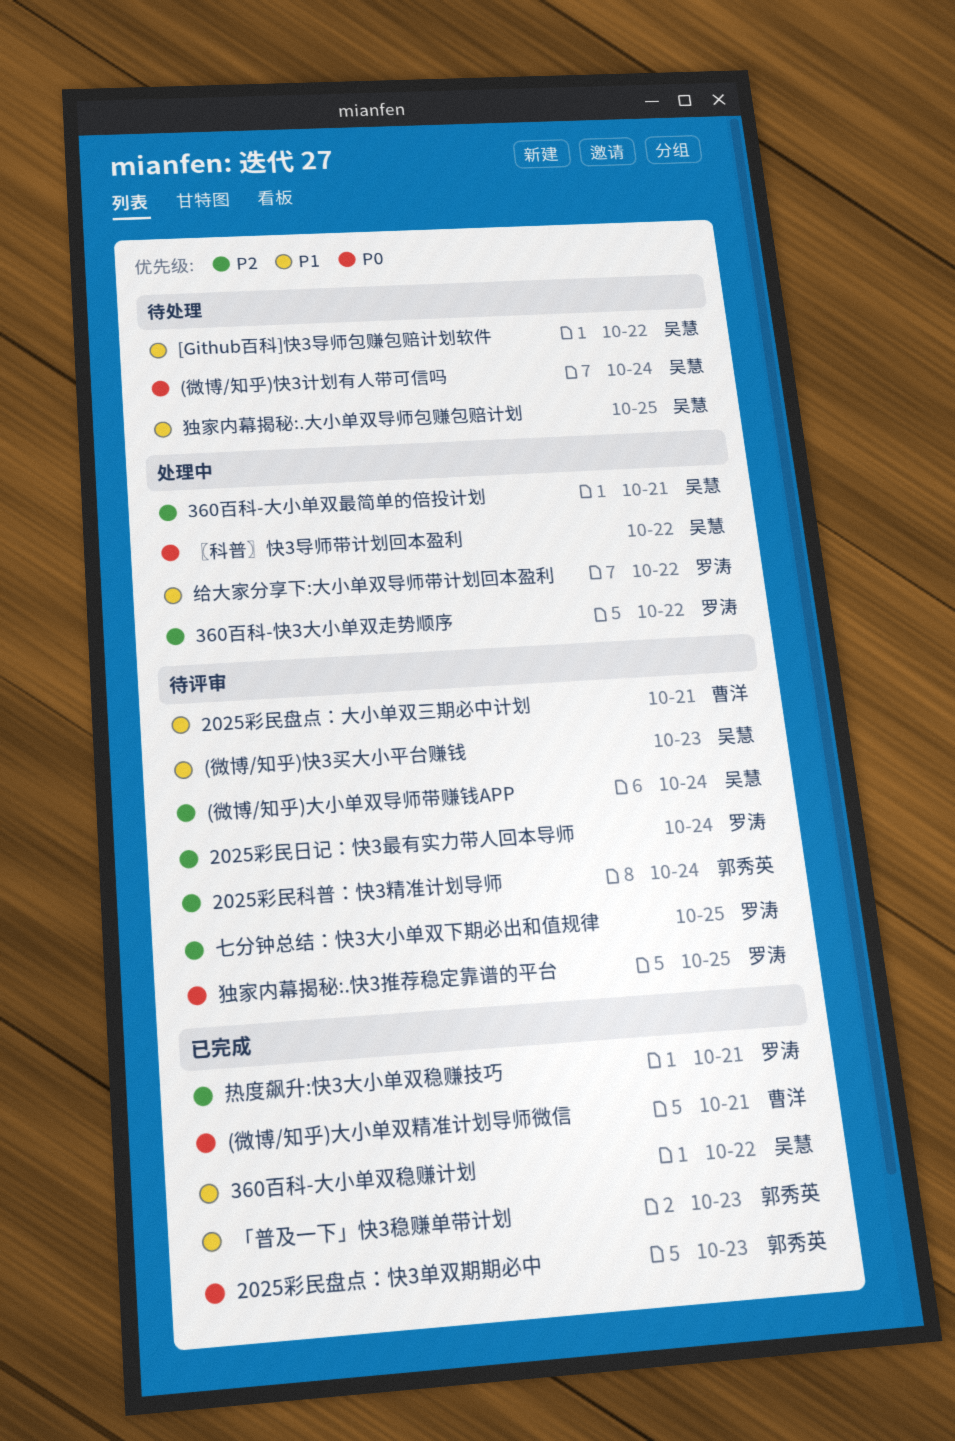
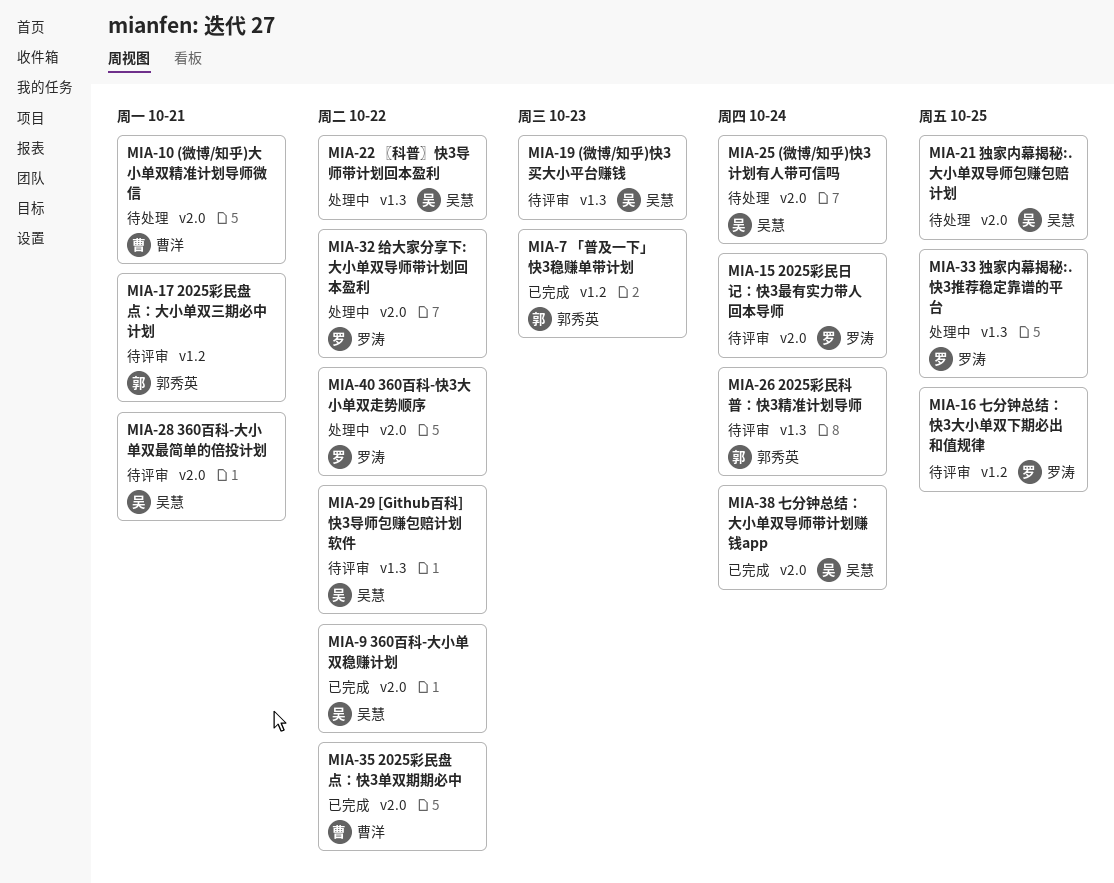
(微博/知乎)大小单双导师带赚钱APP: present -> none
(微博/知乎)大小单双精准计划导师微信, status: 已完成 -> 待处理
2025彩民盘点：大小单双三期必中计划, owner: 曹洋 -> 郭秀英
2025彩民盘点：快3单双期期必中, owner: 郭秀英 -> 曹洋
2025彩民盘点：快3单双期期必中, due: Oct 23 -> Oct 22
360百科-大小单双最简单的倍投计划, status: 处理中 -> 待评审
[Github百科]快3导师包赚包赔计划软件, status: 待处理 -> 待评审
七分钟总结：大小单双导师带计划赚钱app: none -> present
热度飙升:快3大小单双稳赚技巧: present -> none
独家内幕揭秘:.快3推荐稳定靠谱的平台, status: 待评审 -> 处理中

